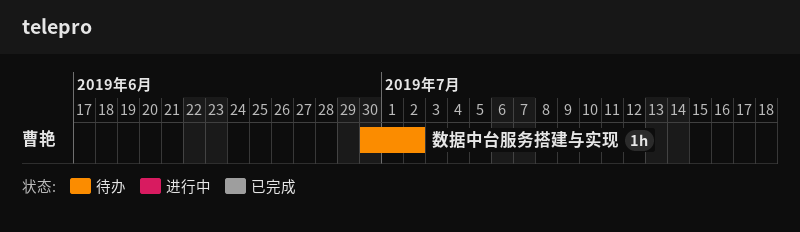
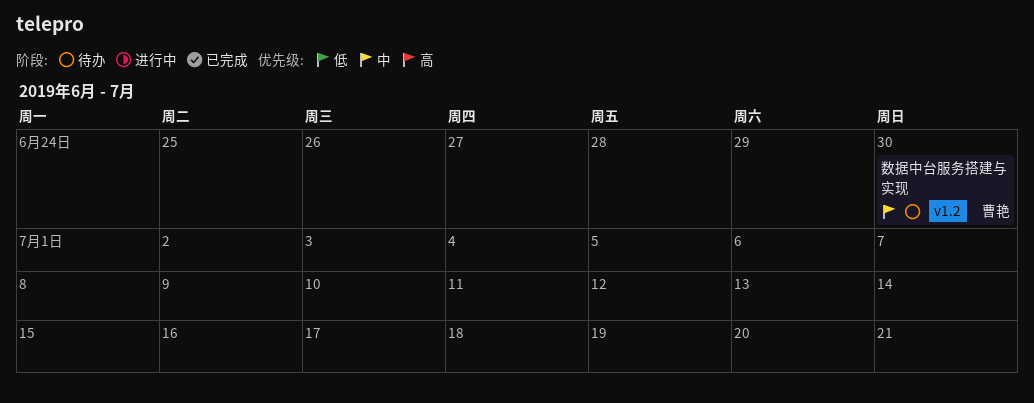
数据中台服务搭建与实现, due: Jul 2 -> Jun 30

